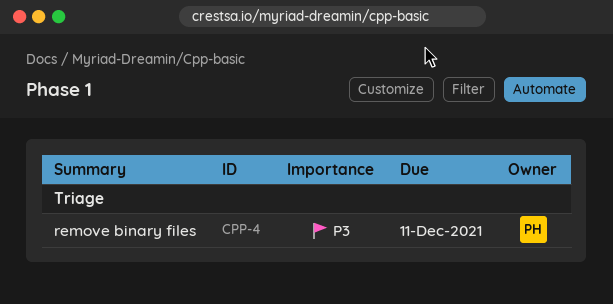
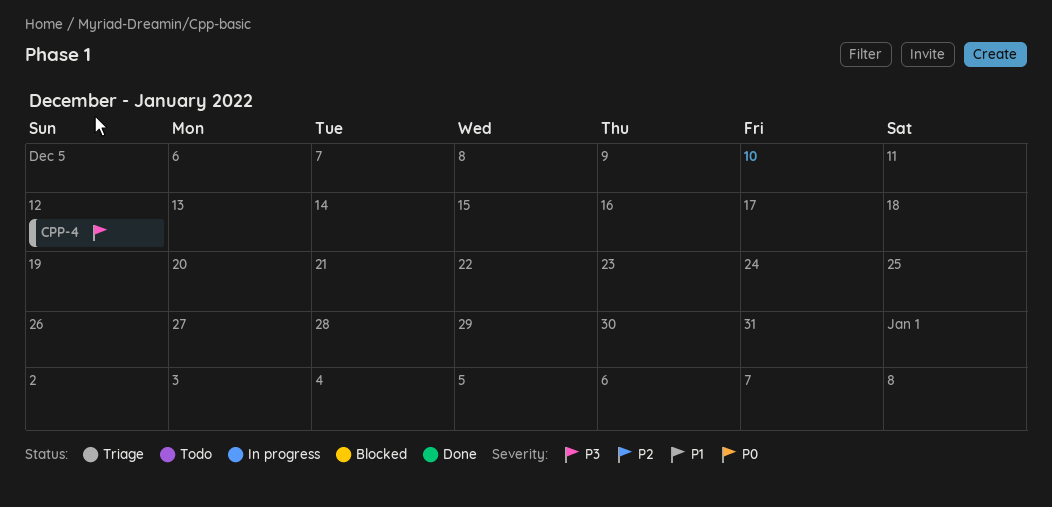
CPP-4, due: Dec 11 -> Dec 12

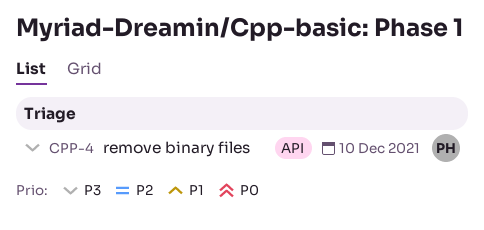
CPP-4, due: Dec 12 -> Dec 10

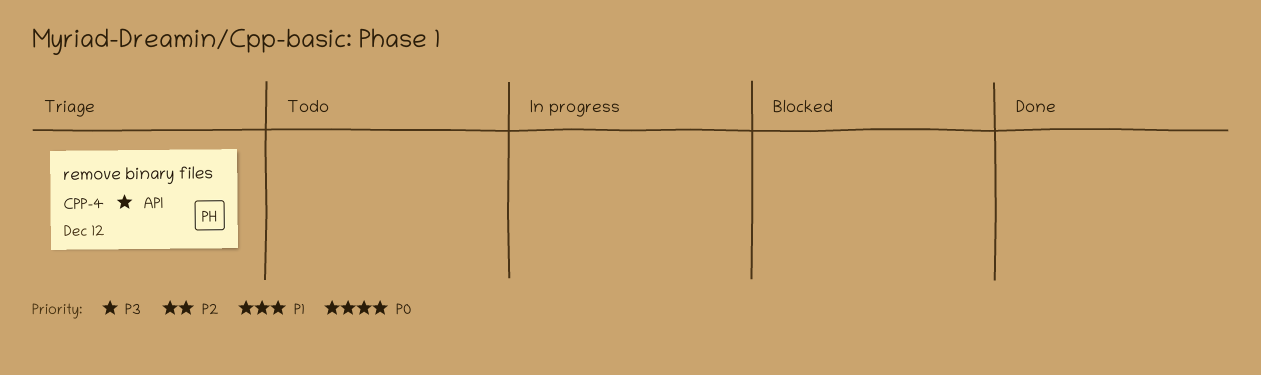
CPP-4, due: Dec 10 -> Dec 12

